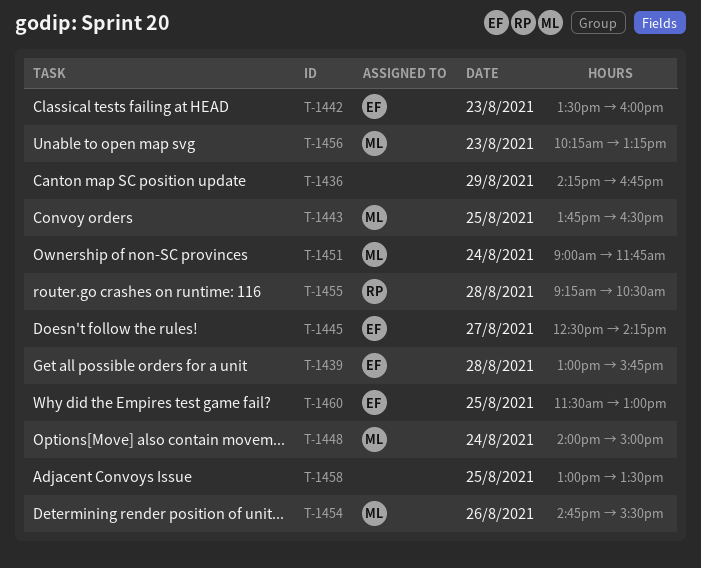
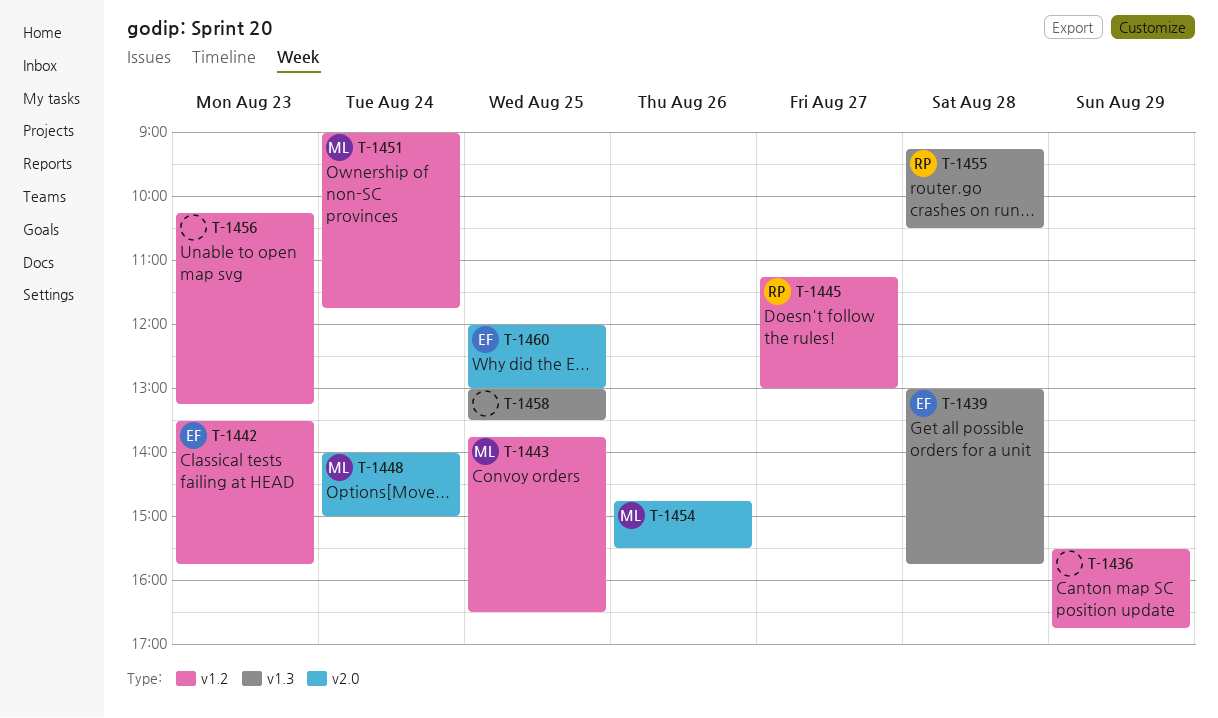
T-1436, begins: 14:15 -> 15:30
T-1442, ends: 16:00 -> 15:45
T-1445, owner: EF -> RP
T-1445, begins: 12:30 -> 11:15
T-1445, ends: 14:15 -> 13:00
T-1456, owner: ML -> none
T-1460, begins: 11:30 -> 12:00

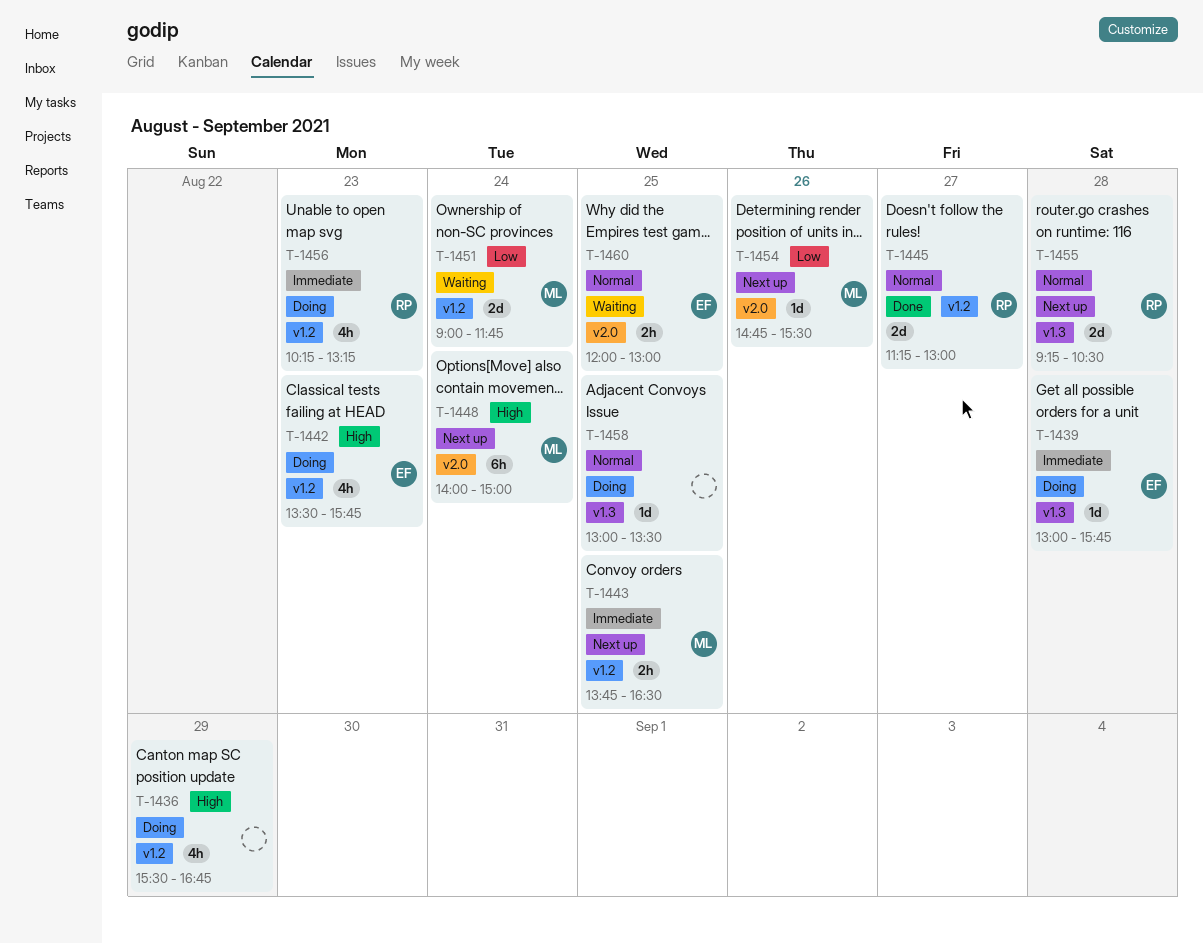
T-1456, owner: none -> RP

